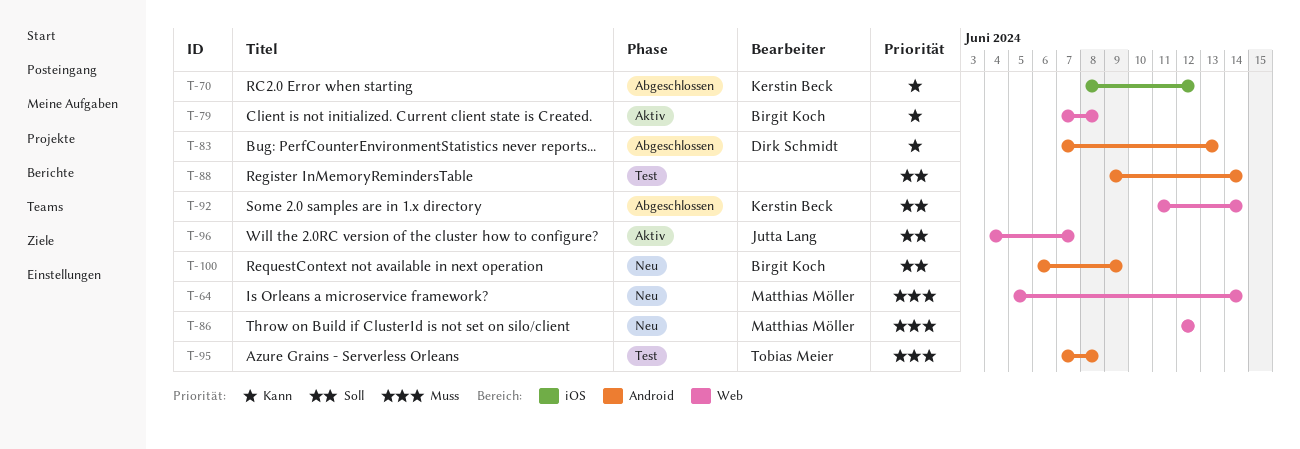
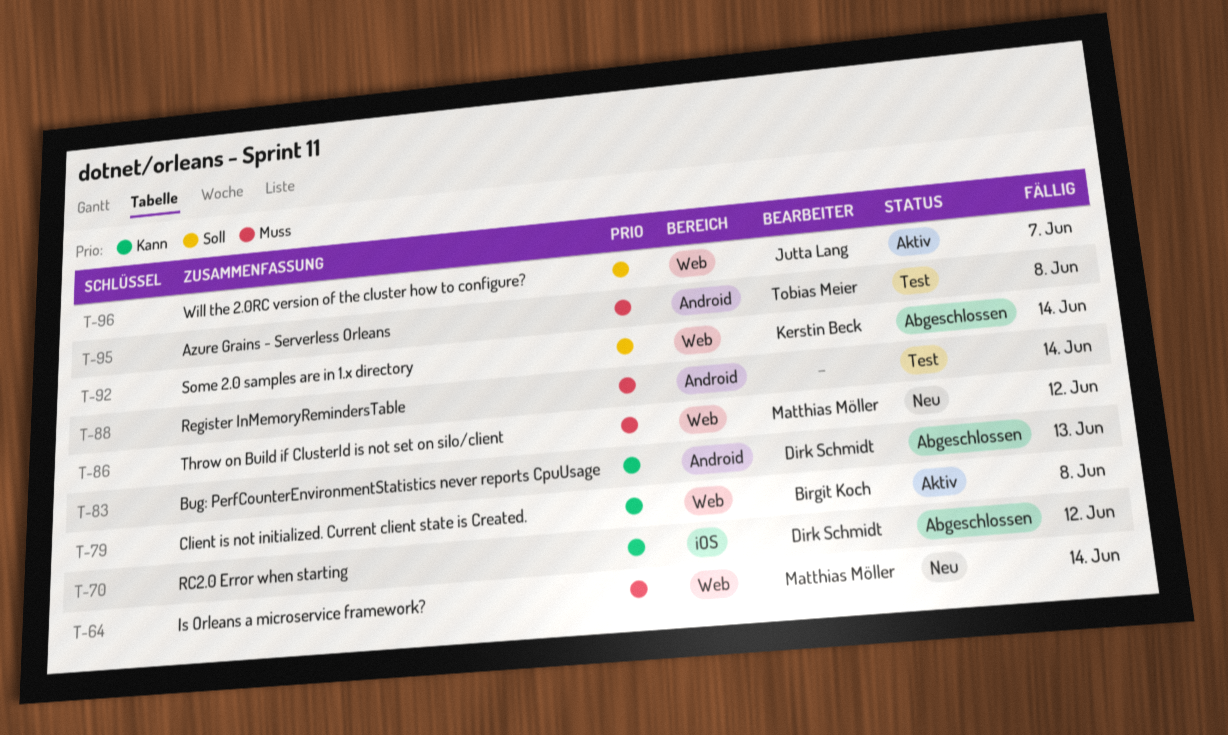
T-70, owner: Kerstin Beck -> Dirk Schmidt
T-88, priority: Soll -> Muss
T-100: present -> none

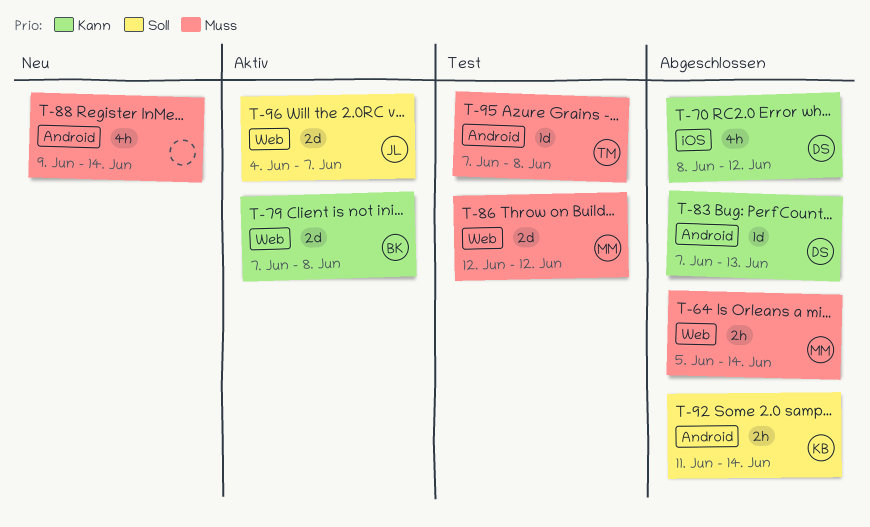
T-64, status: Neu -> Abgeschlossen
T-86, status: Neu -> Test
T-88, status: Test -> Neu
T-92, label: Web -> Android

